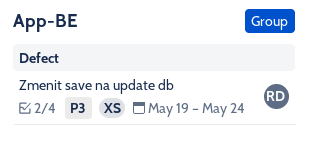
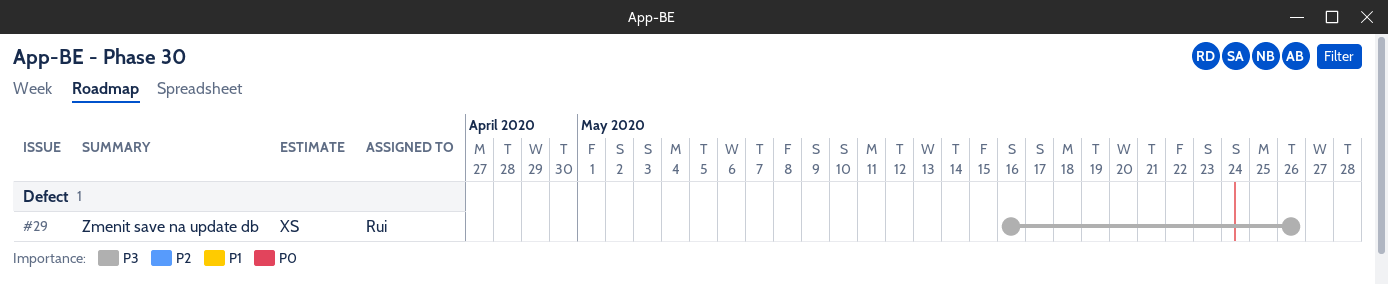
Zmenit save na update db, start: May 19 -> May 16
Zmenit save na update db, due: May 24 -> May 26

